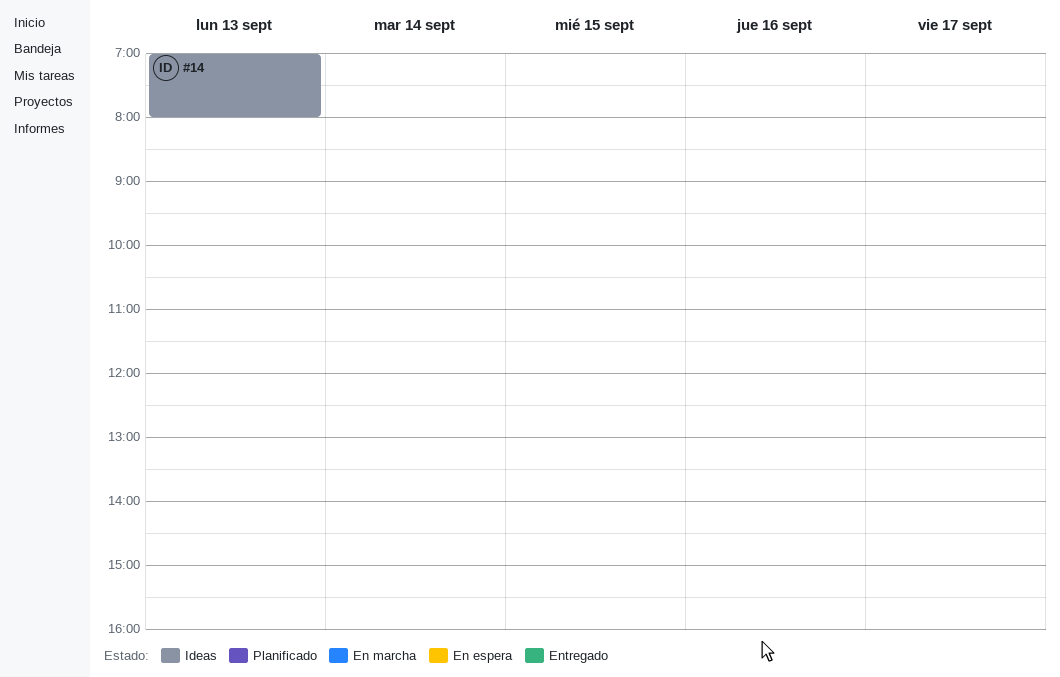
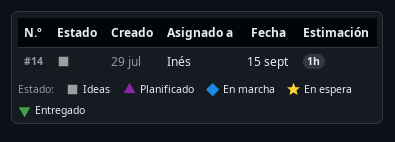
#14, day: Sep 13 -> Sep 15

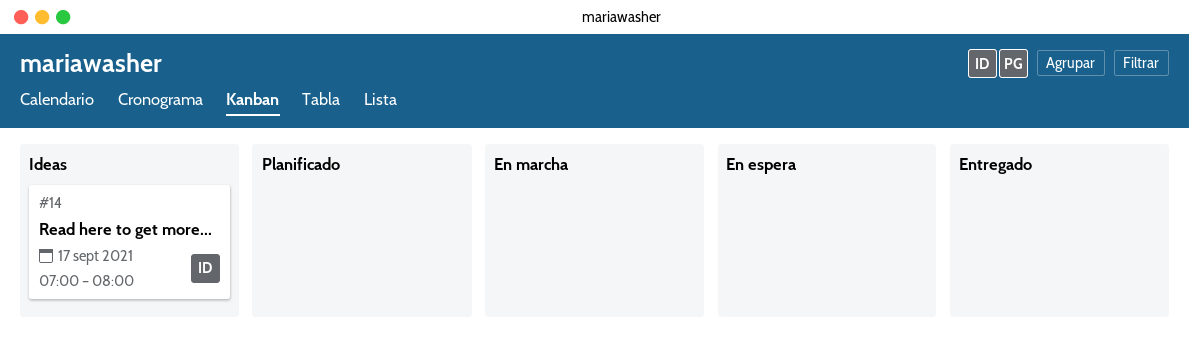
#14, day: Sep 15 -> Sep 17

